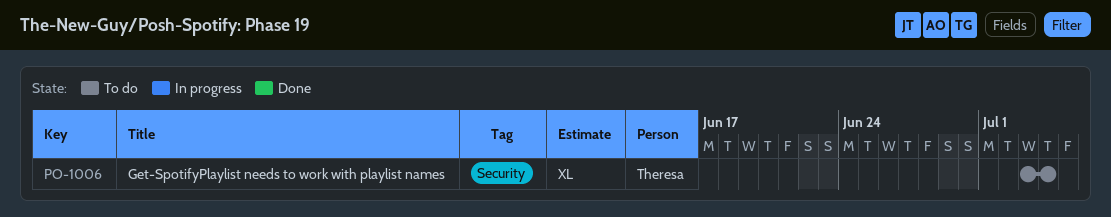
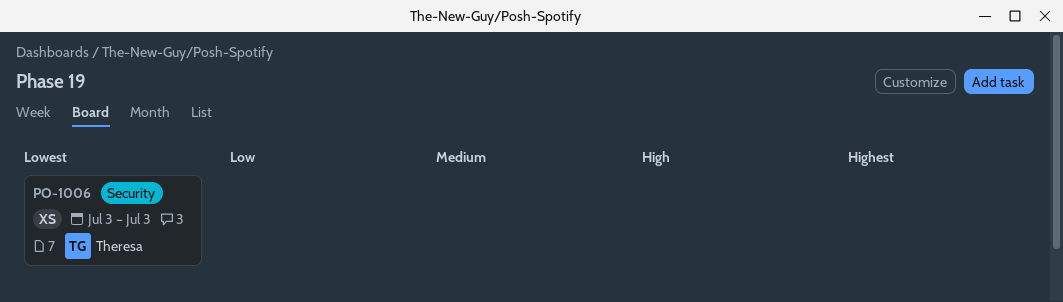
PO-1006, estimate: XL -> XS
PO-1006, due: Jul 4 -> Jul 3

